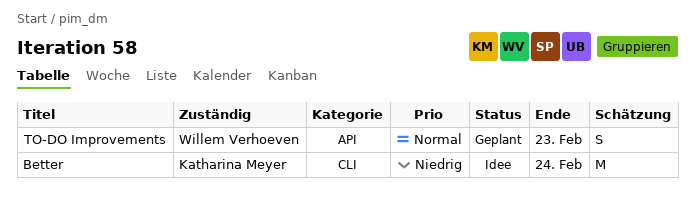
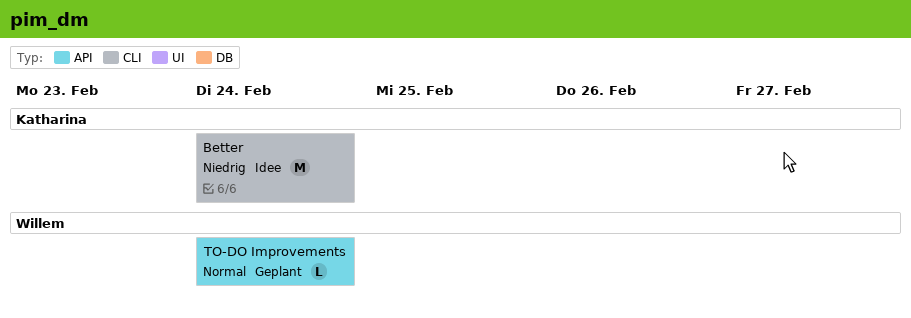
TO-DO Improvements, estimate: S -> L
TO-DO Improvements, due: Feb 23 -> Feb 24

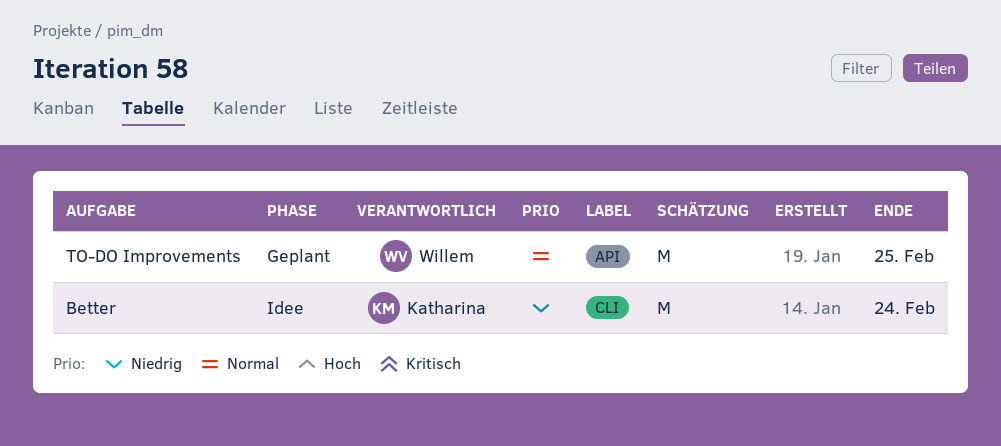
TO-DO Improvements, estimate: L -> M
TO-DO Improvements, due: Feb 24 -> Feb 25

